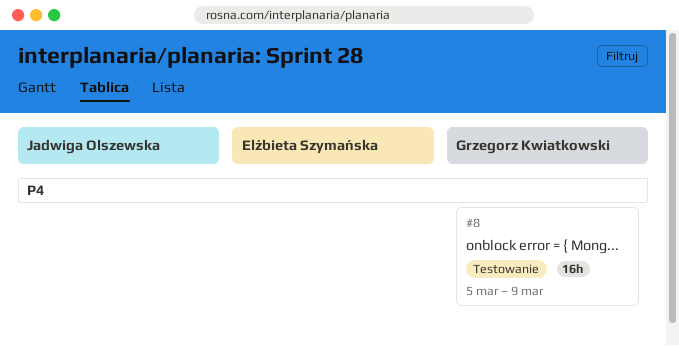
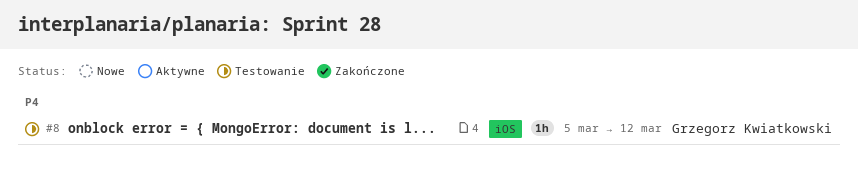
#8, estimate: 16h -> 1h
#8, due: Mar 9 -> Mar 12

